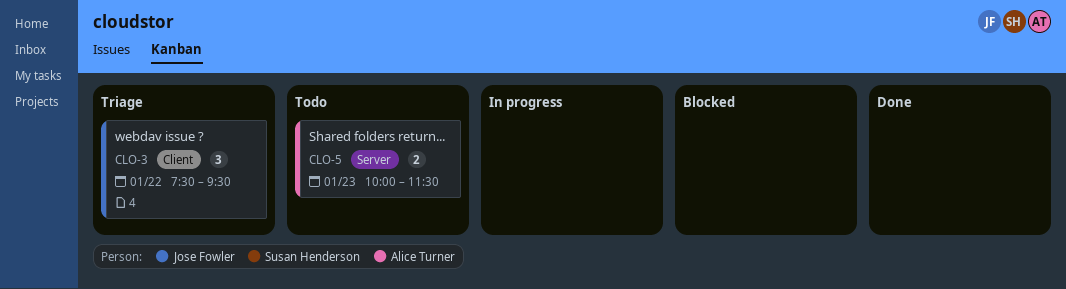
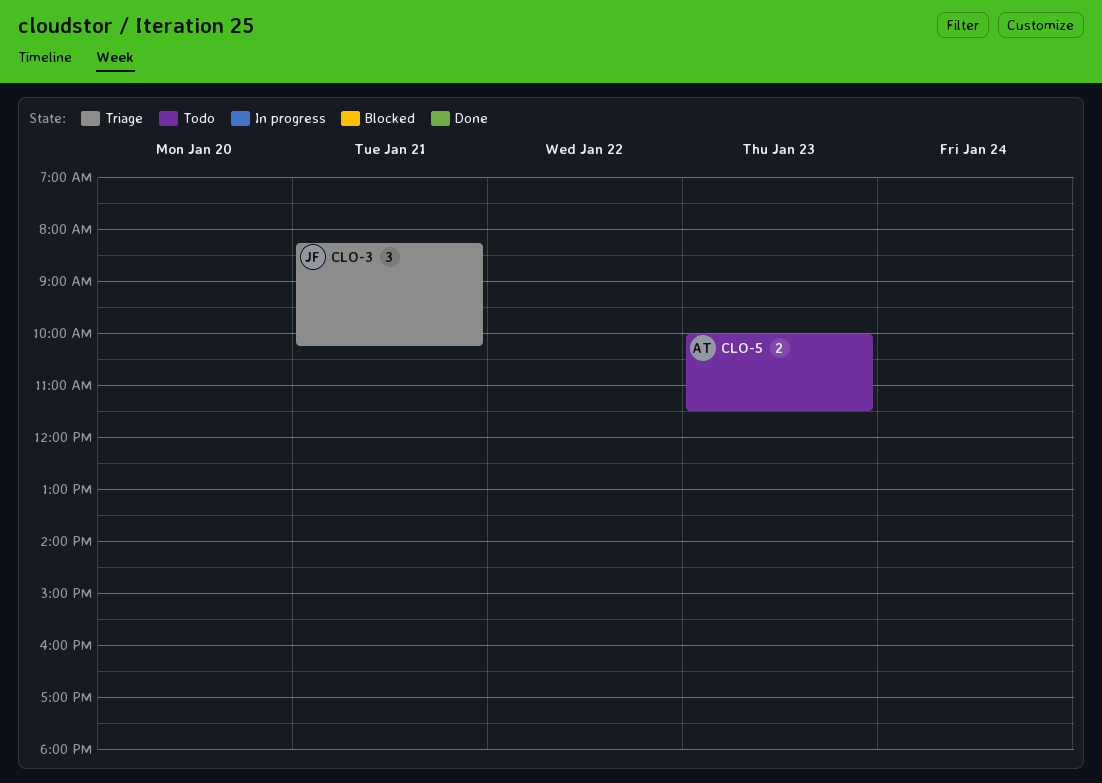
CLO-3, day: Jan 22 -> Jan 21
CLO-3, begins: 07:30 -> 08:15
CLO-3, ends: 09:30 -> 10:15

